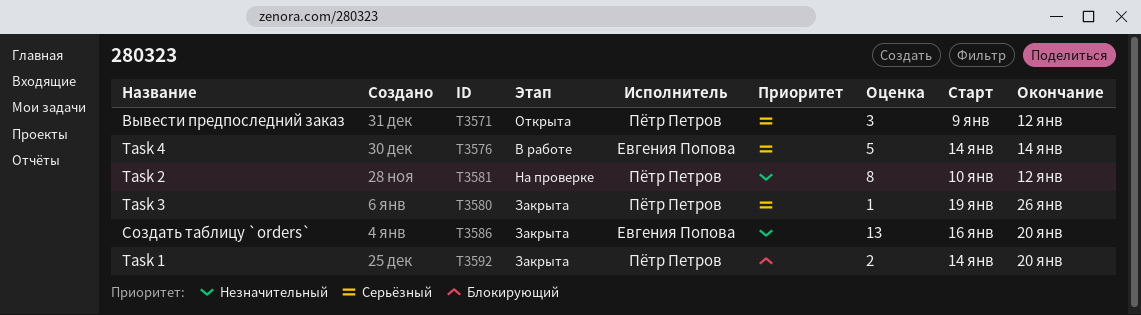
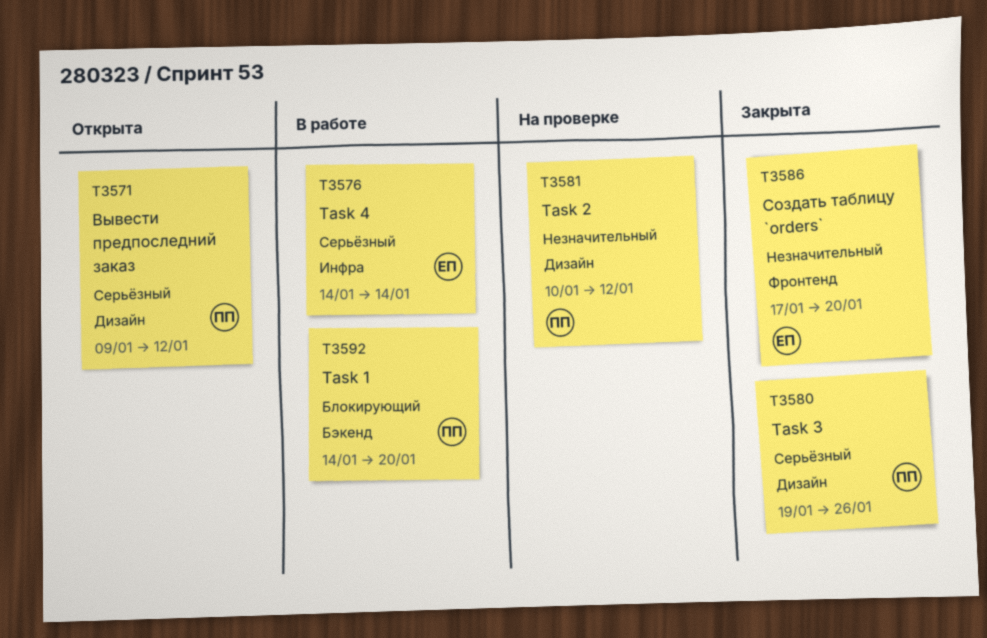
T3586, start: Jan 16 -> Jan 17
T3592, status: Закрыта -> В работе

